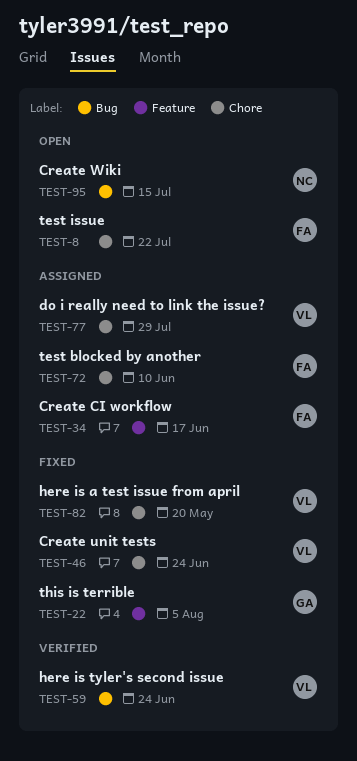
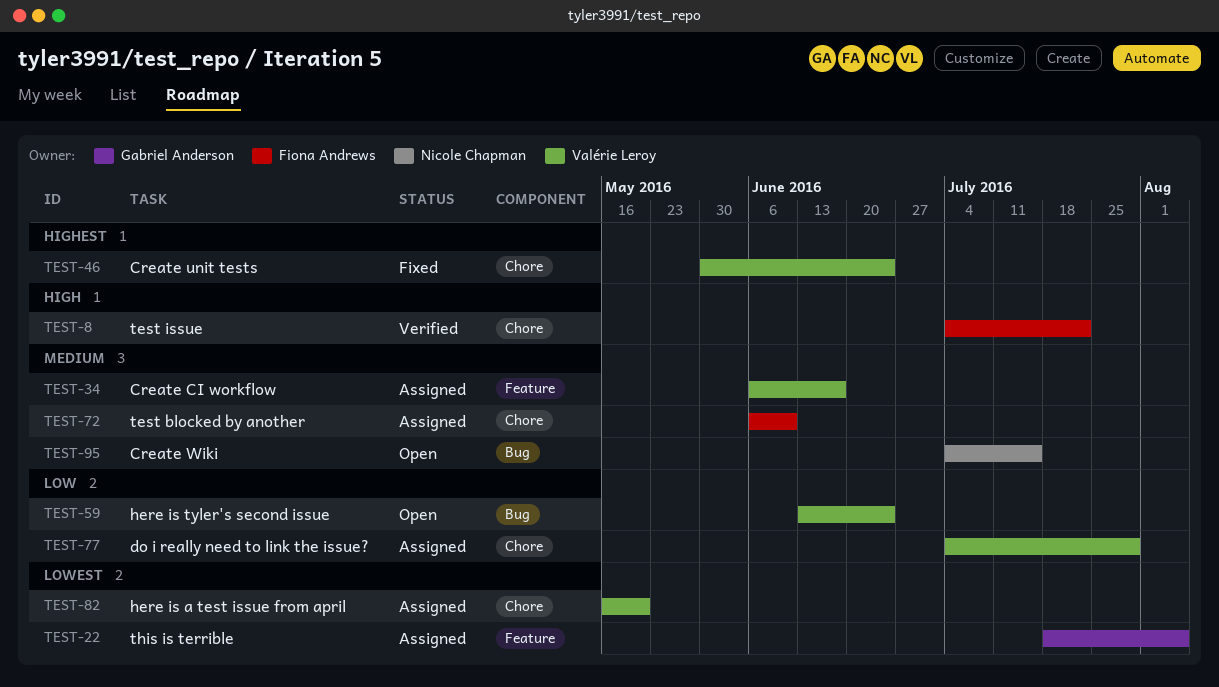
TEST-8, status: Open -> Verified
TEST-22, status: Fixed -> Assigned
TEST-34, owner: Fiona Andrews -> Valérie Leroy
TEST-59, status: Verified -> Open
TEST-82, status: Fixed -> Assigned

